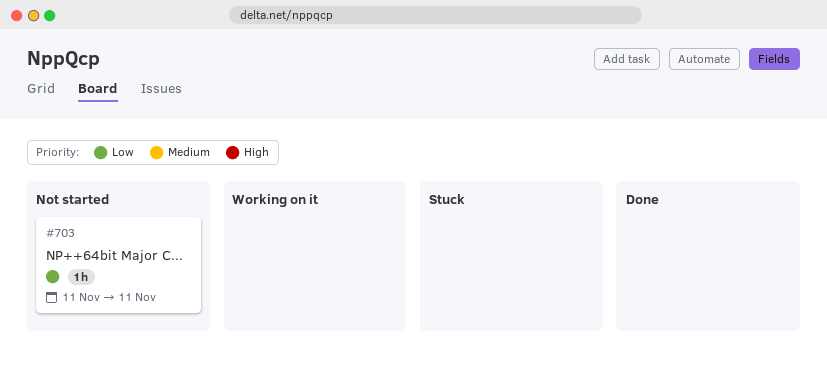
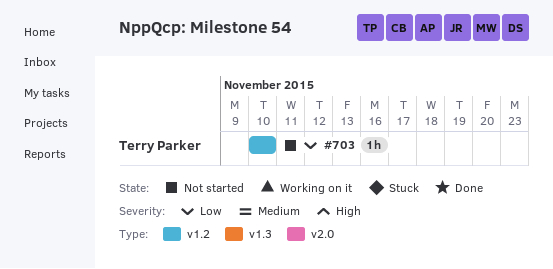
#703, start: Nov 11 -> Nov 10
#703, due: Nov 11 -> Nov 10

